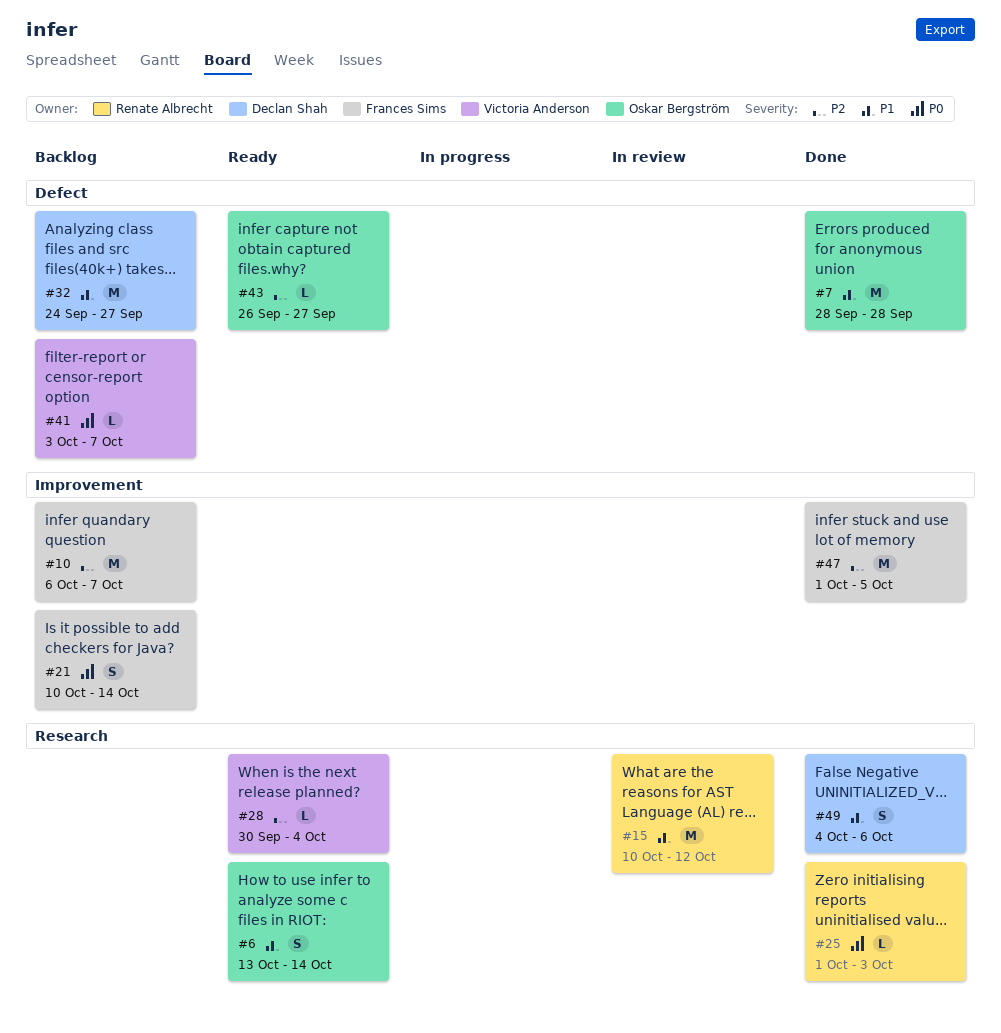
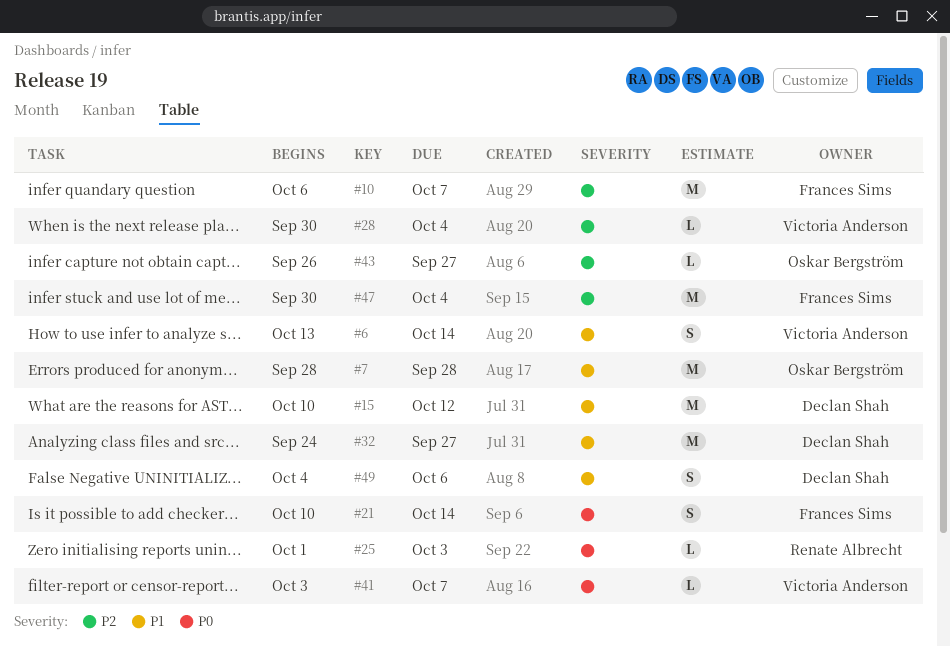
#6, owner: Oskar Bergström -> Victoria Anderson
#15, owner: Renate Albrecht -> Declan Shah
#47, start: Oct 1 -> Sep 30
#47, due: Oct 5 -> Oct 4

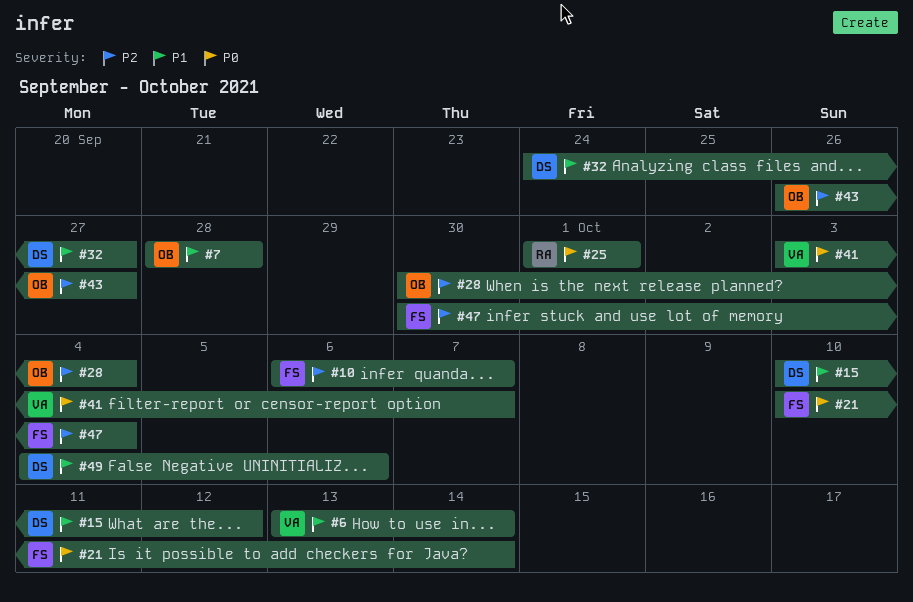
#25, due: Oct 3 -> Oct 1
#28, owner: Victoria Anderson -> Oskar Bergström

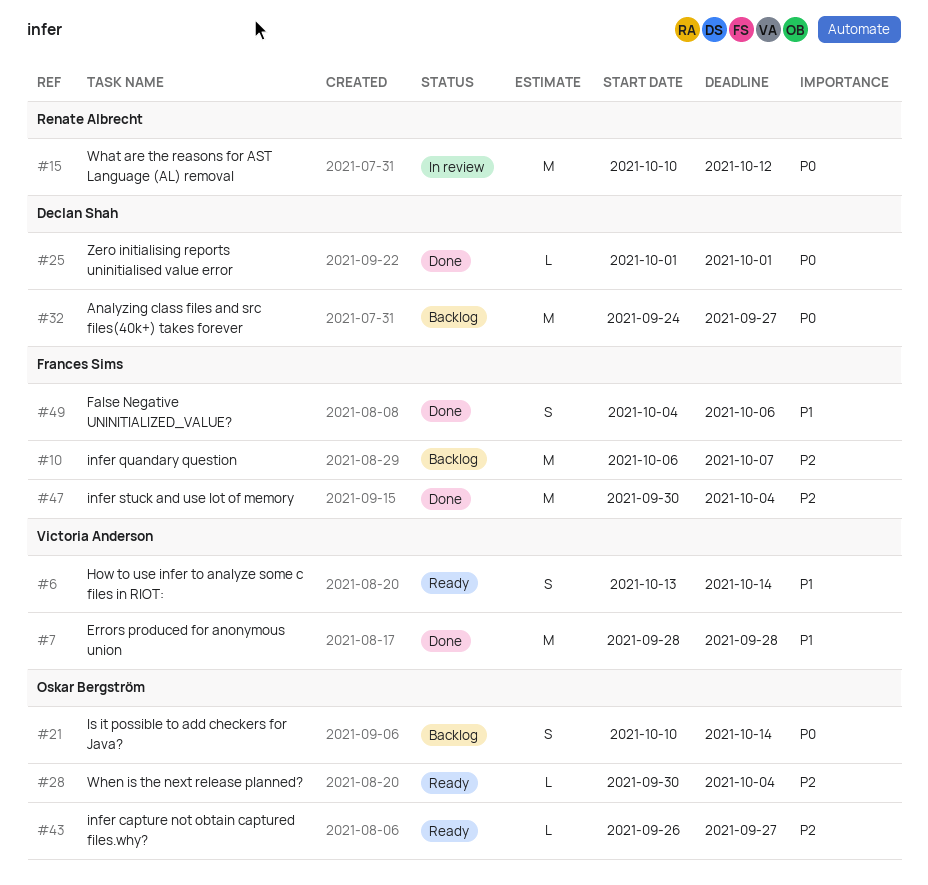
#7, owner: Oskar Bergström -> Victoria Anderson
#15, owner: Declan Shah -> Renate Albrecht
#15, priority: P1 -> P0
#21, owner: Frances Sims -> Oskar Bergström
#25, owner: Renate Albrecht -> Declan Shah
#32, priority: P1 -> P0
#41: present -> none
#49, owner: Declan Shah -> Frances Sims

